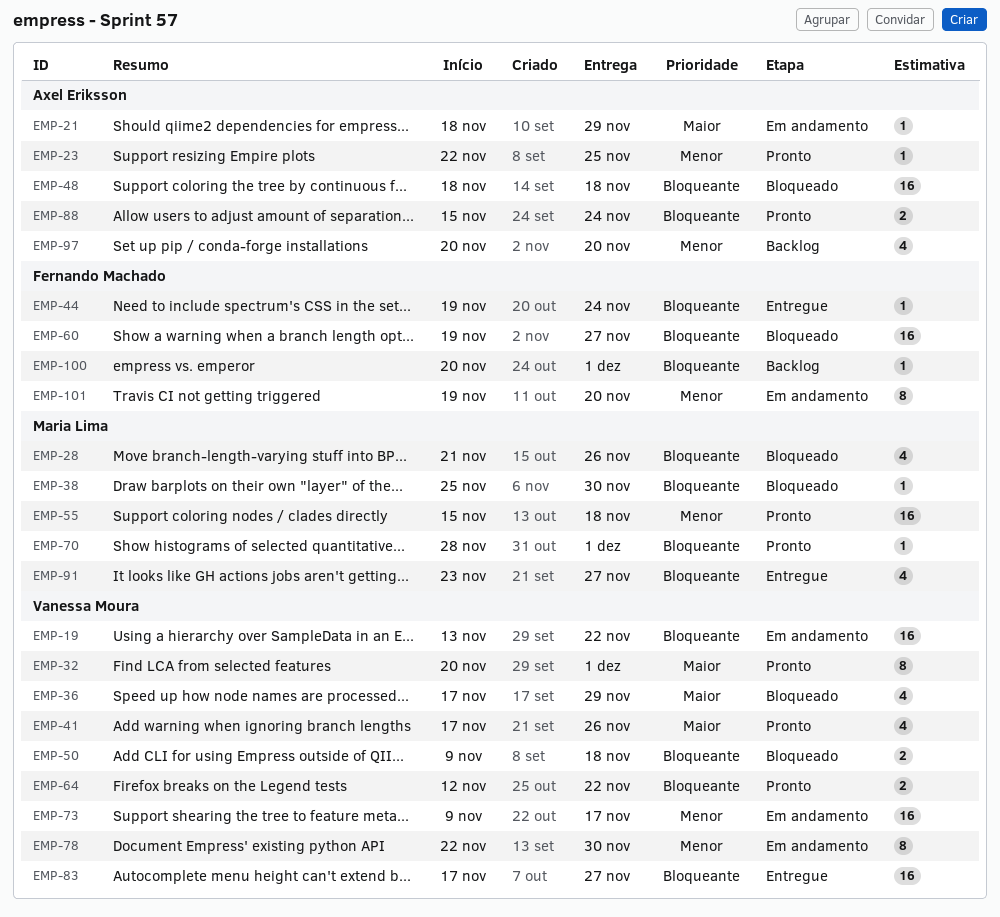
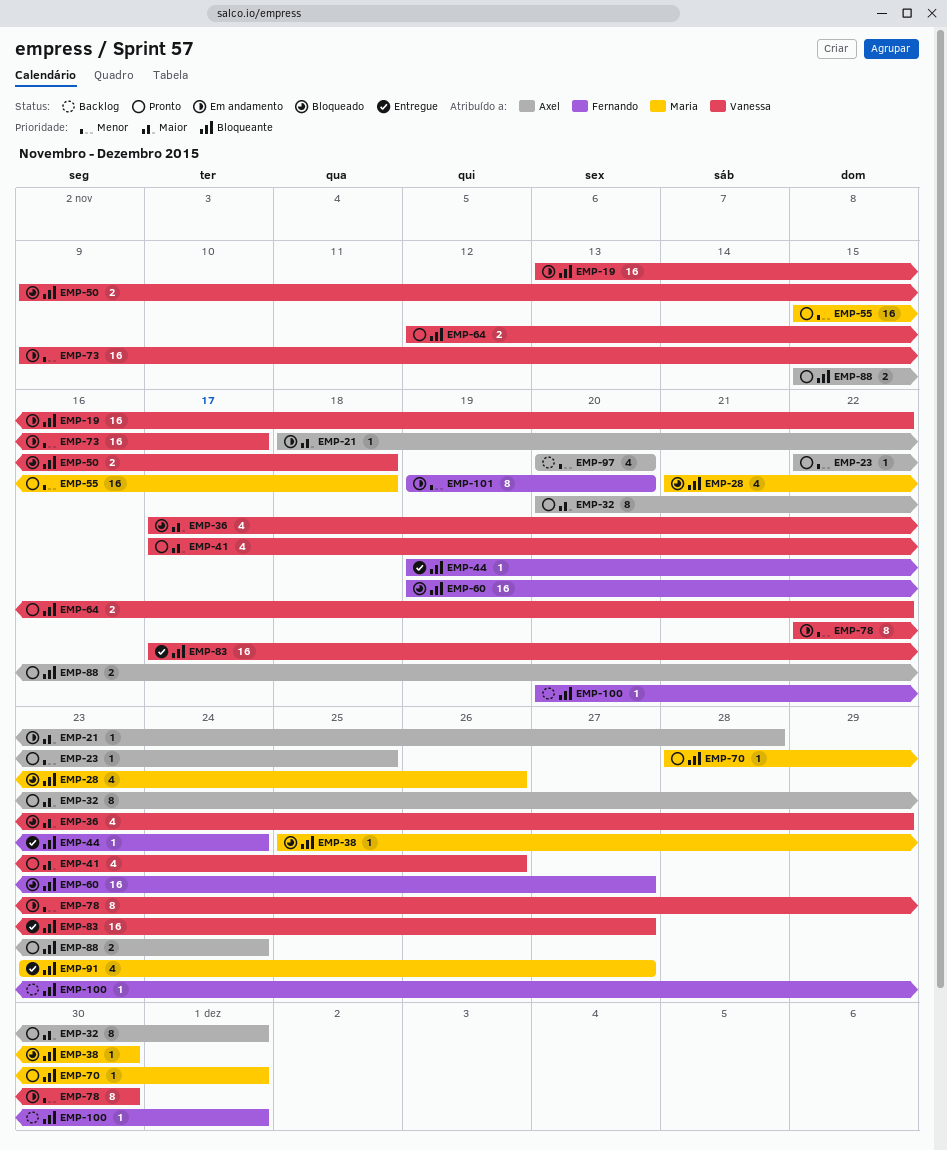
EMP-21, due: Nov 29 -> Nov 28
EMP-32, owner: Vanessa Moura -> Axel Eriksson
EMP-48: present -> none

